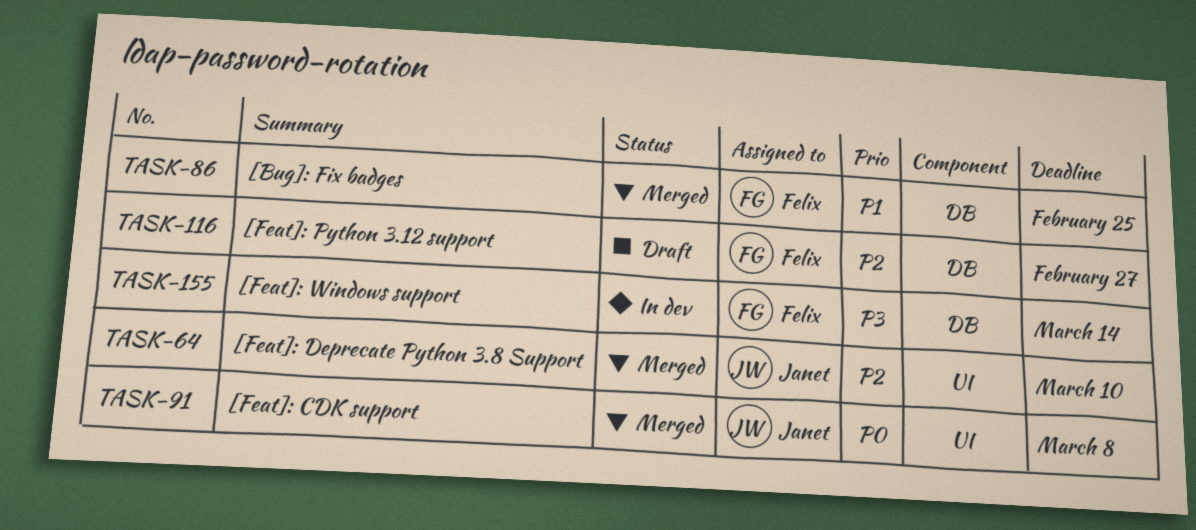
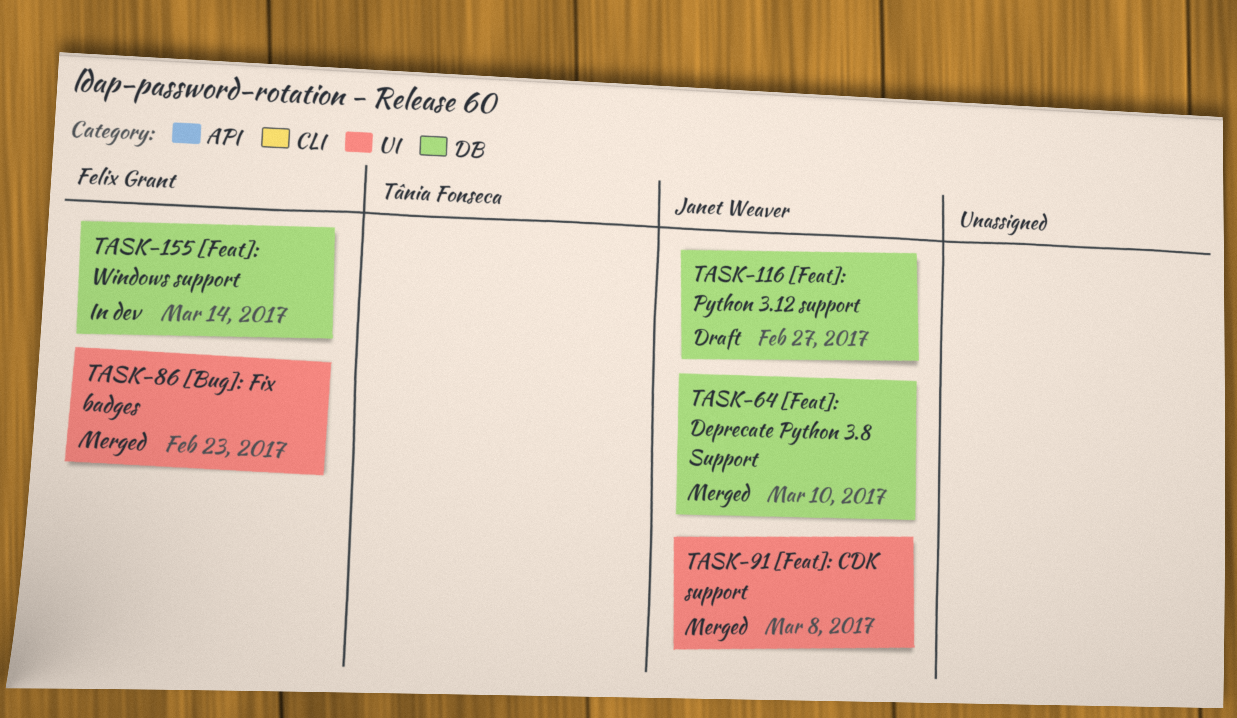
TASK-64, label: UI -> DB
TASK-86, label: DB -> UI
TASK-86, due: Feb 25 -> Feb 23
TASK-116, owner: Felix Grant -> Janet Weaver

